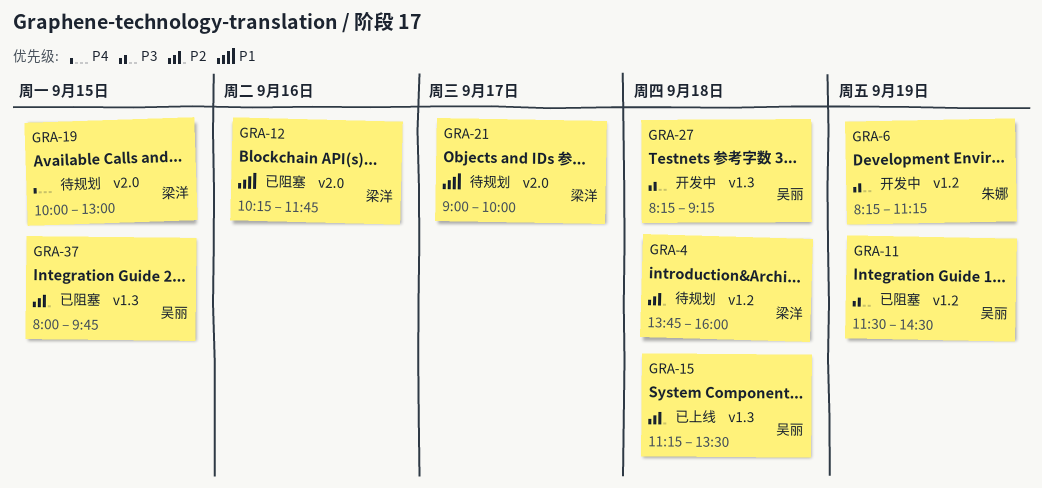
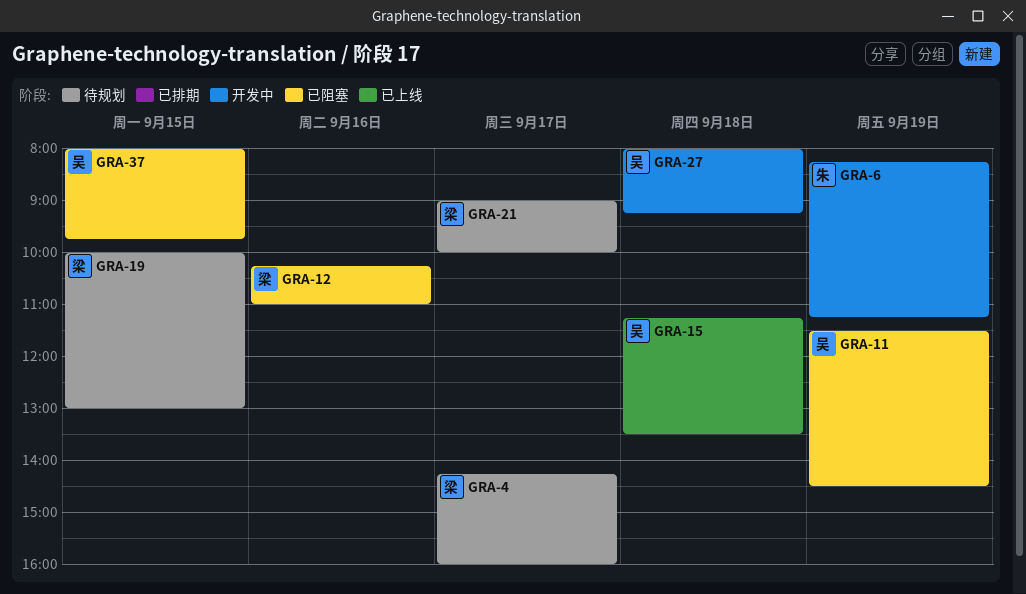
GRA-4, day: Sep 18 -> Sep 17
GRA-4, begins: 13:45 -> 14:15
GRA-12, ends: 11:45 -> 11:00
GRA-27, begins: 08:15 -> 08:00

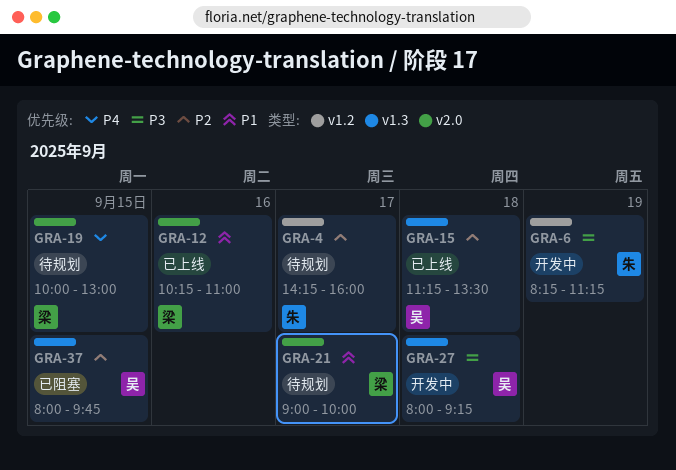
GRA-4, owner: 梁 -> 朱
GRA-11: present -> none
GRA-12, status: 已阻塞 -> 已上线

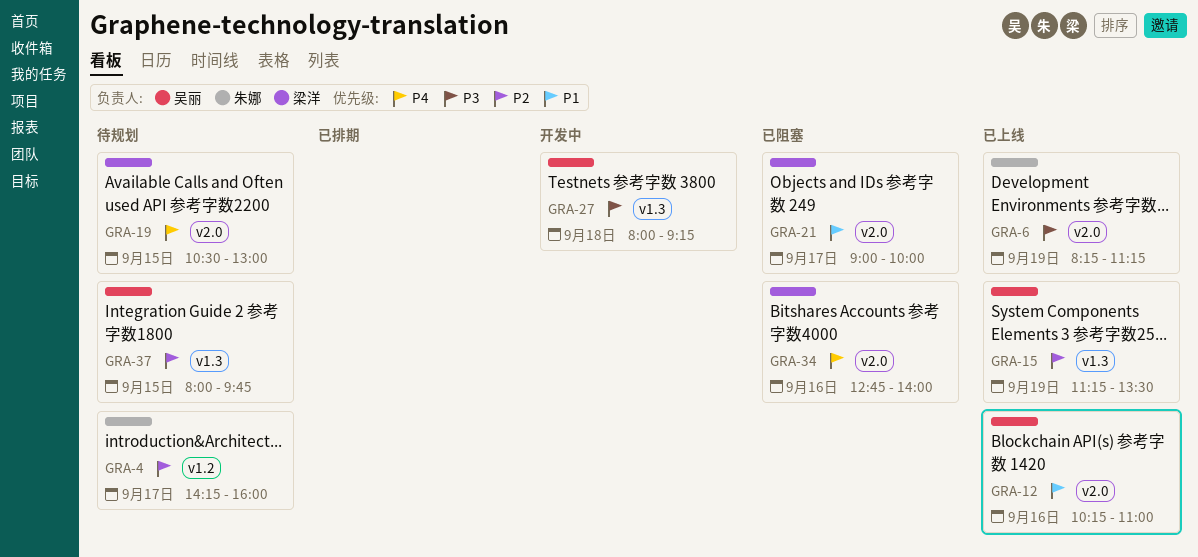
GRA-6, status: 开发中 -> 已上线
GRA-6, label: v1.2 -> v2.0
GRA-12, owner: 梁洋 -> 吴丽
GRA-15, day: Sep 18 -> Sep 19
GRA-19, begins: 10:00 -> 10:30
GRA-21, status: 待规划 -> 已阻塞
GRA-34: none -> present
GRA-37, status: 已阻塞 -> 待规划

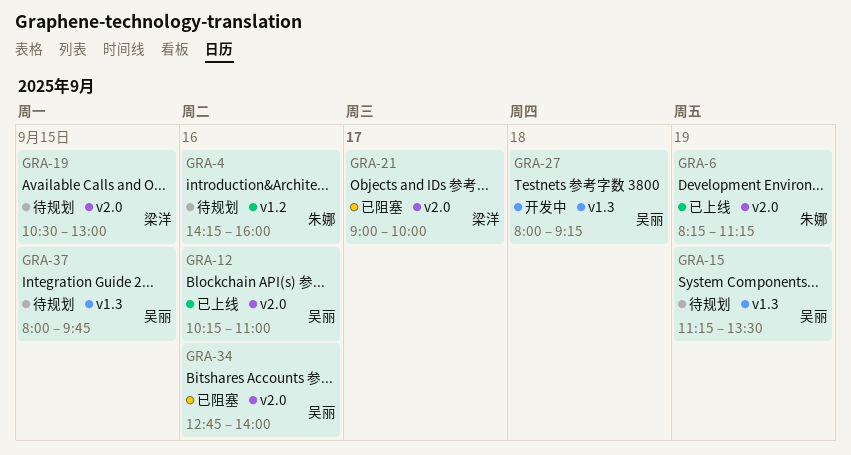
GRA-4, day: Sep 17 -> Sep 16
GRA-15, status: 已上线 -> 待规划
GRA-34, owner: 梁洋 -> 吴丽

